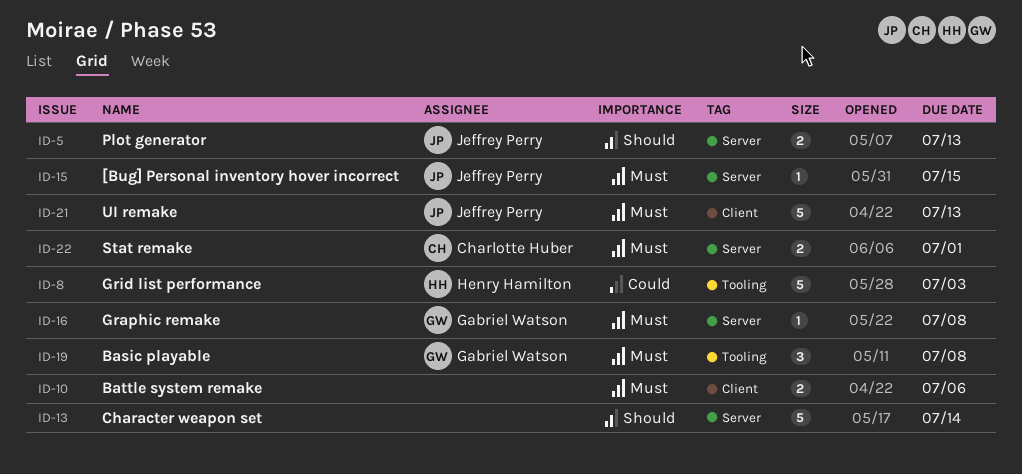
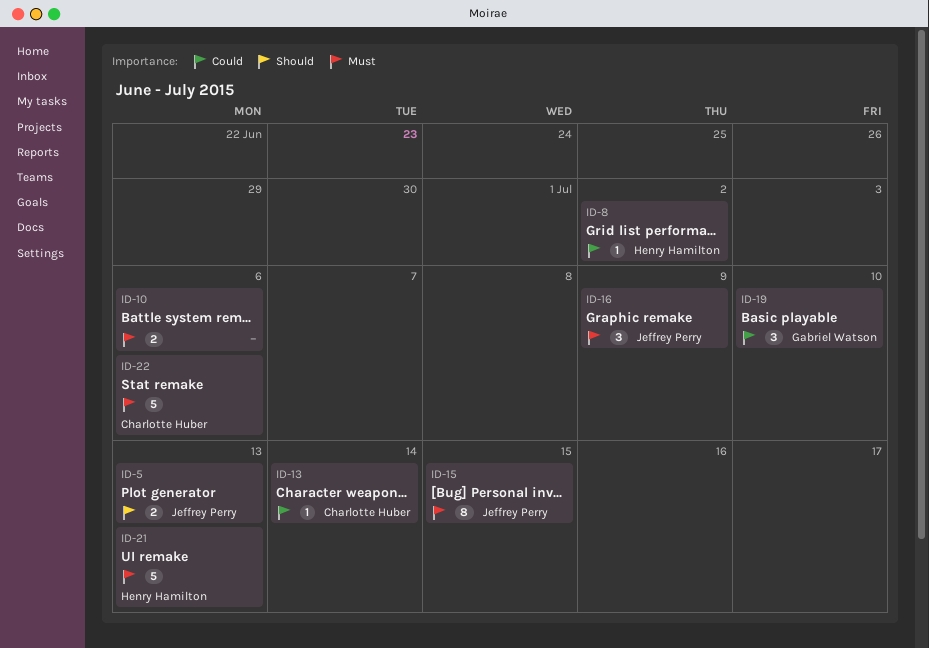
ID-8, estimate: 5 -> 1
ID-8, due: Jul 3 -> Jul 2
ID-13, owner: none -> Charlotte Huber
ID-13, priority: Should -> Could
ID-13, estimate: 5 -> 1
ID-15, estimate: 1 -> 8
ID-16, owner: Gabriel Watson -> Jeffrey Perry
ID-16, estimate: 1 -> 3
ID-16, due: Jul 8 -> Jul 9
ID-19, priority: Must -> Could
ID-19, due: Jul 8 -> Jul 10
ID-21, owner: Jeffrey Perry -> Henry Hamilton
ID-22, estimate: 2 -> 5
ID-22, due: Jul 1 -> Jul 6

